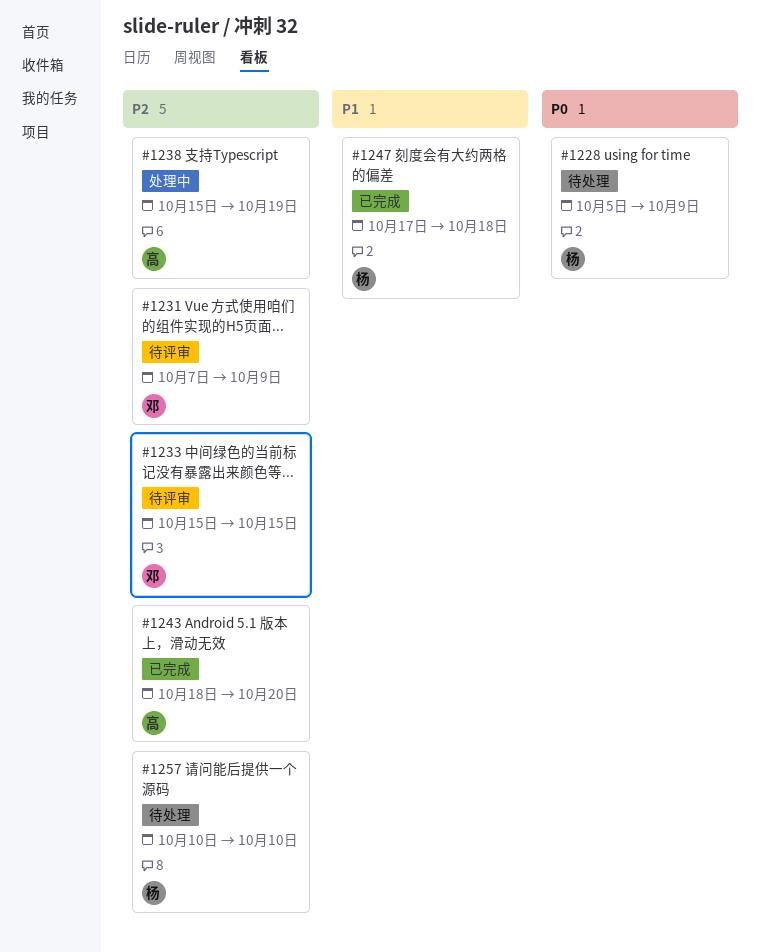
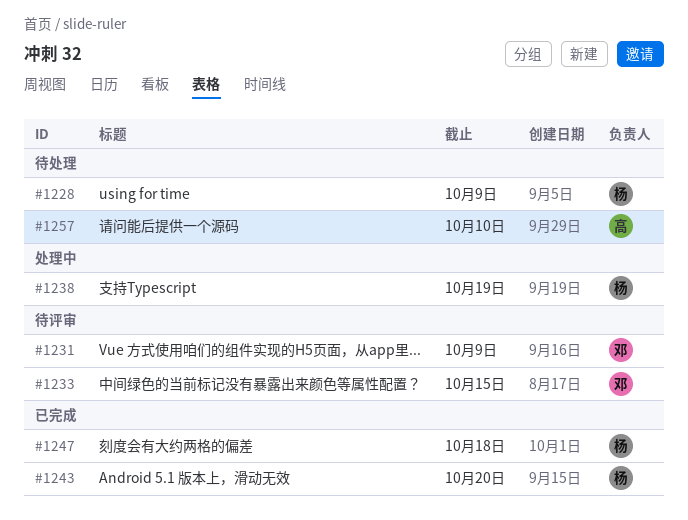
#1238, owner: 高 -> 杨
#1243, owner: 高 -> 杨
#1257, owner: 杨 -> 高

